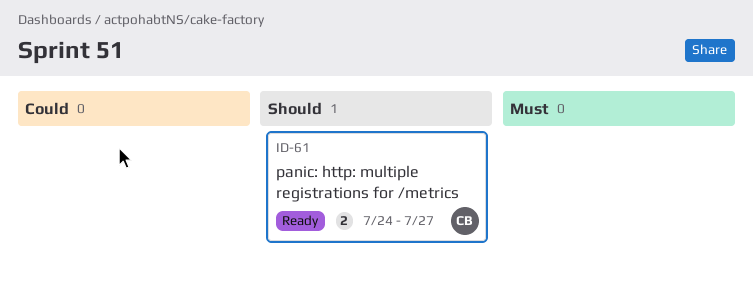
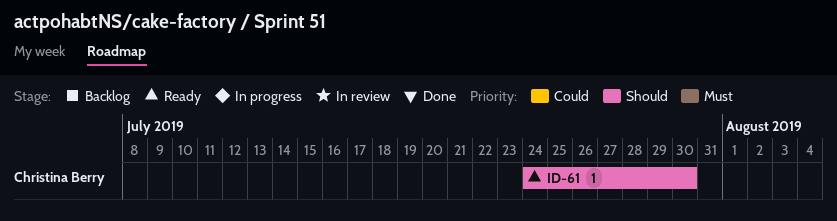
ID-61, estimate: 2 -> 1
ID-61, due: Jul 27 -> Jul 30

